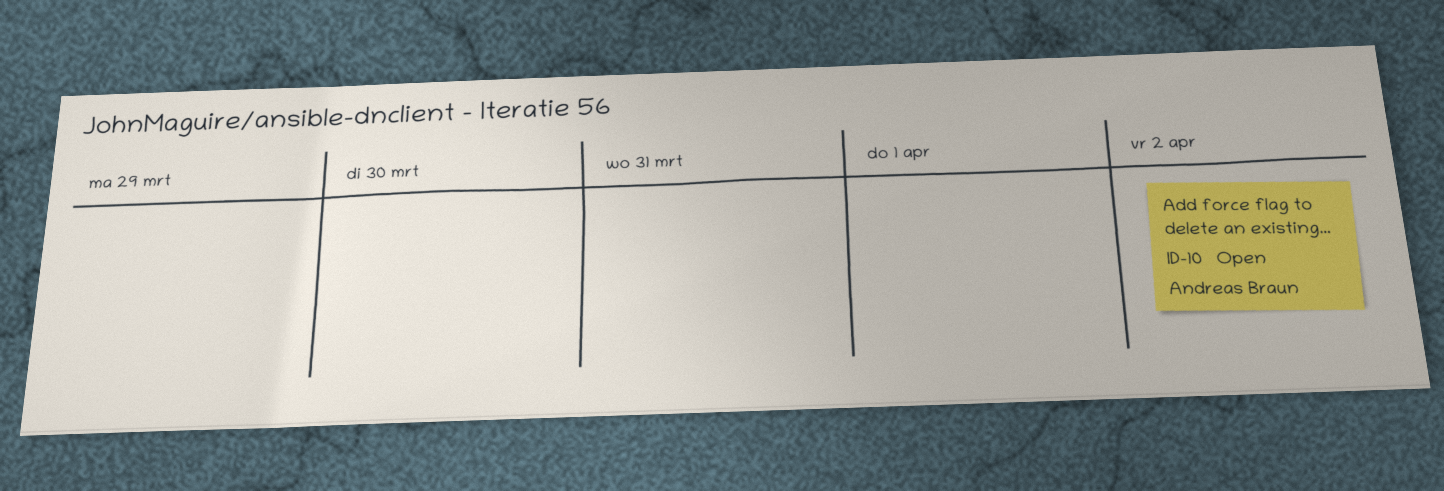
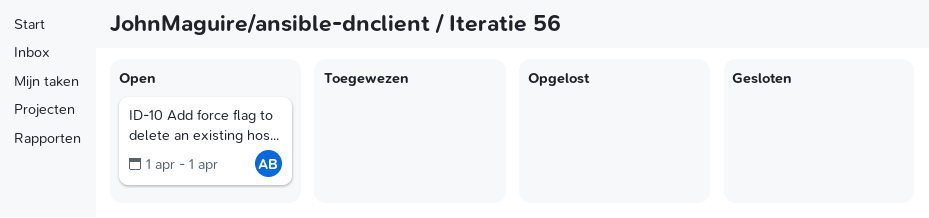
ID-10, due: Apr 2 -> Apr 1

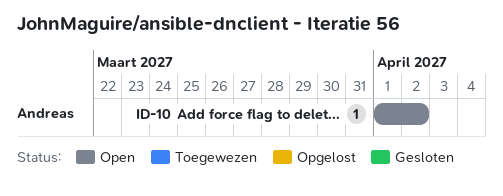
ID-10, due: Apr 1 -> Apr 2

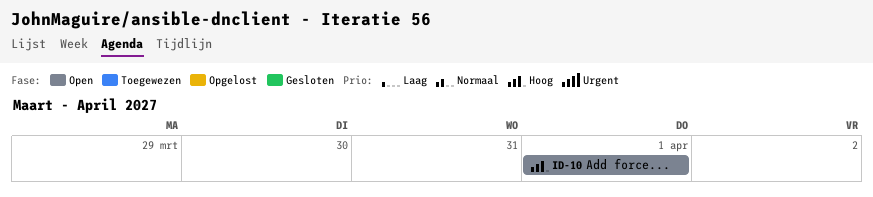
ID-10, due: Apr 2 -> Apr 1

